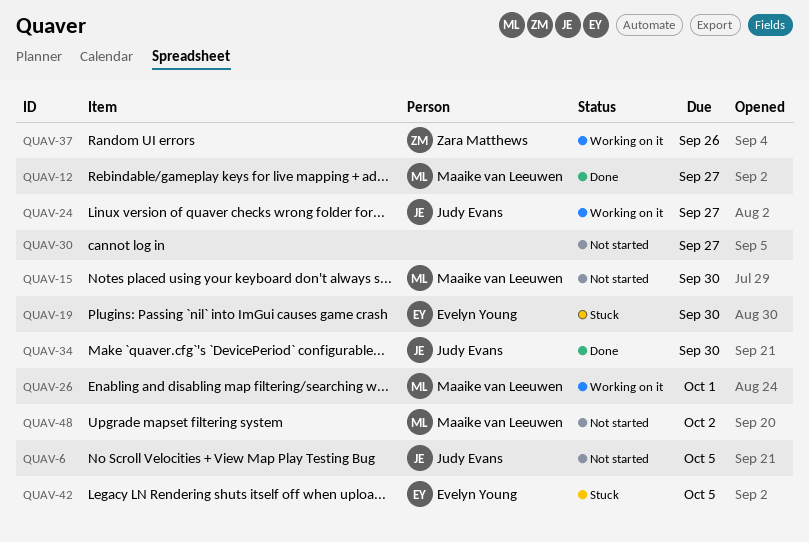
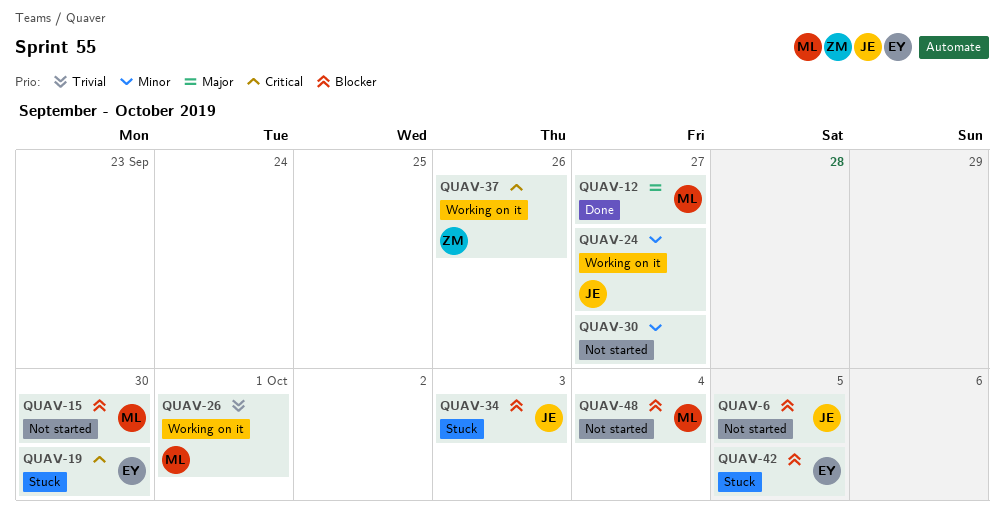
QUAV-34, status: Done -> Stuck
QUAV-34, due: Sep 30 -> Oct 3
QUAV-48, due: Oct 2 -> Oct 4

